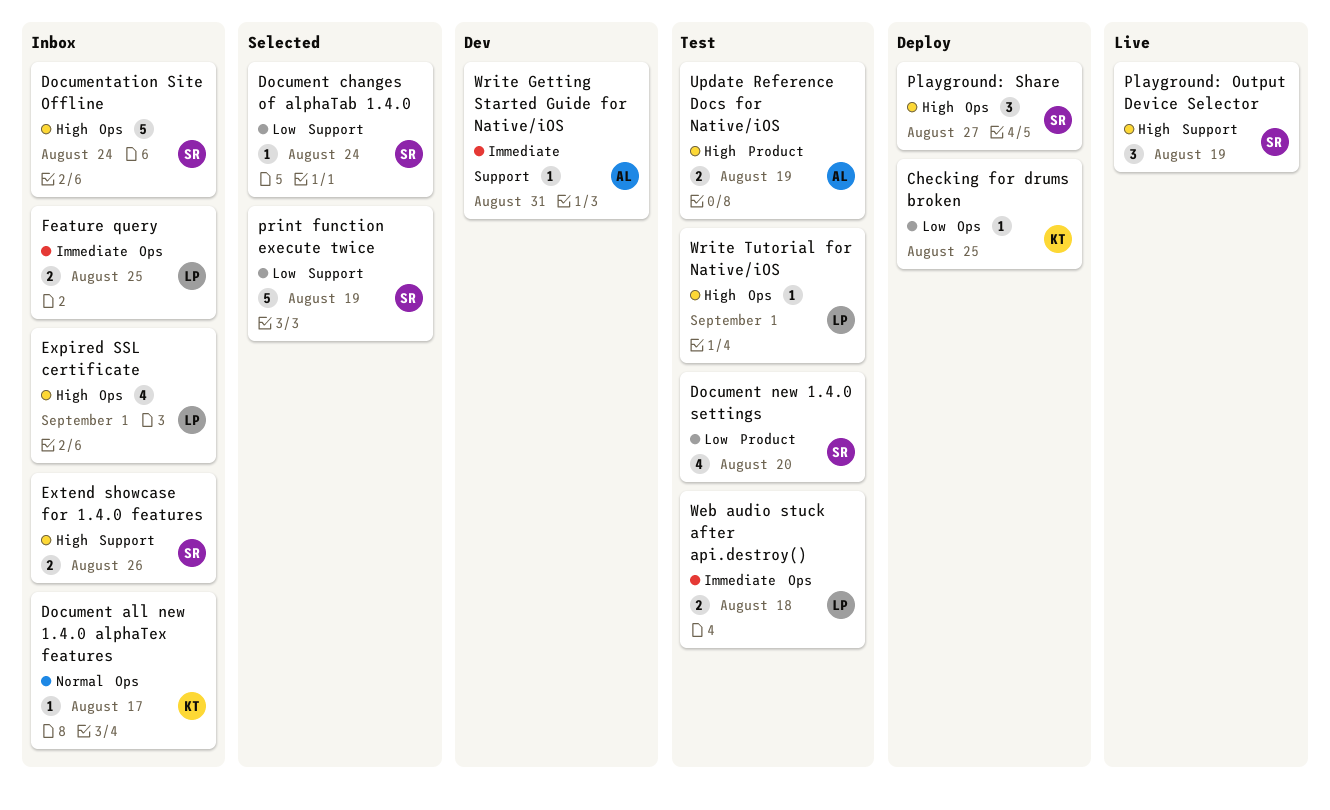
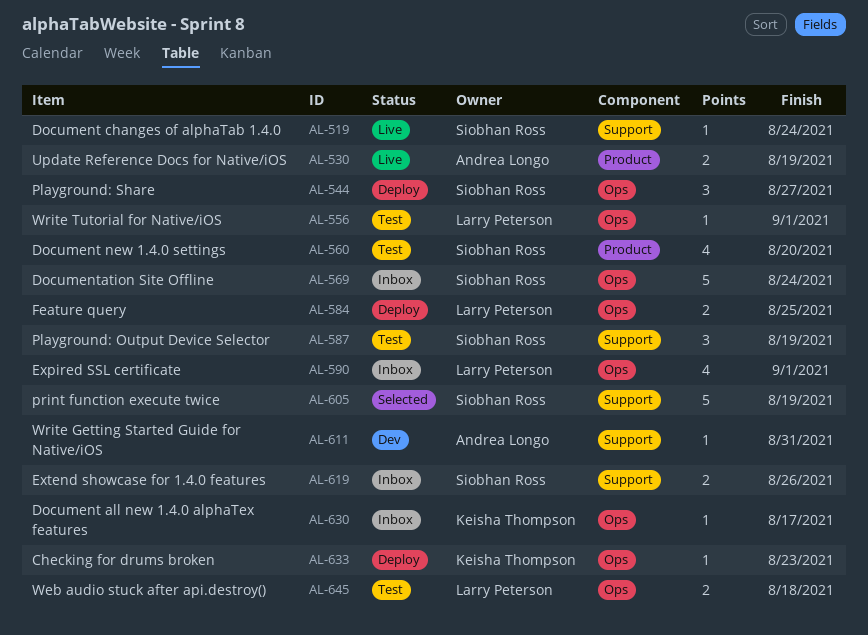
Checking for drums broken, due: Aug 25 -> Aug 23
Document changes of alphaTab 1.4.0, status: Selected -> Live
Feature query, status: Inbox -> Deploy
Playground: Output Device Selector, status: Live -> Test
Update Reference Docs for Native/iOS, status: Test -> Live

